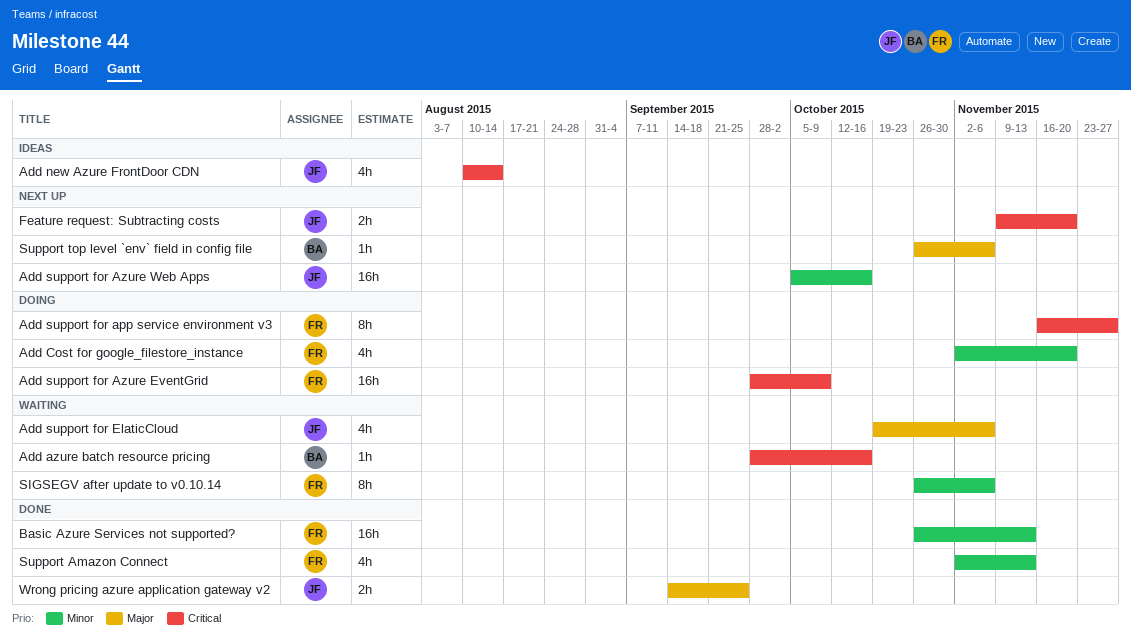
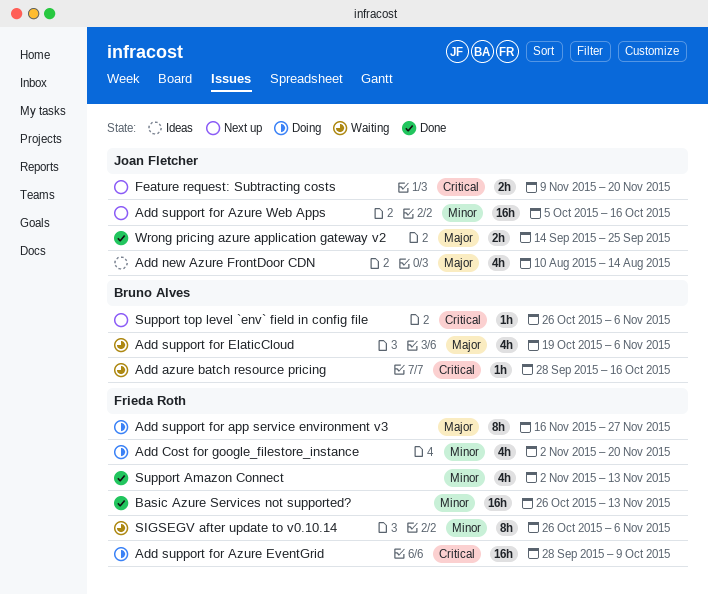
Add new Azure FrontDoor CDN, priority: Critical -> Major
Add support for app service environment v3, priority: Critical -> Major
Add support for ElaticCloud, owner: Joan Fletcher -> Bruno Alves
Support top level `env` field in config file, priority: Major -> Critical

